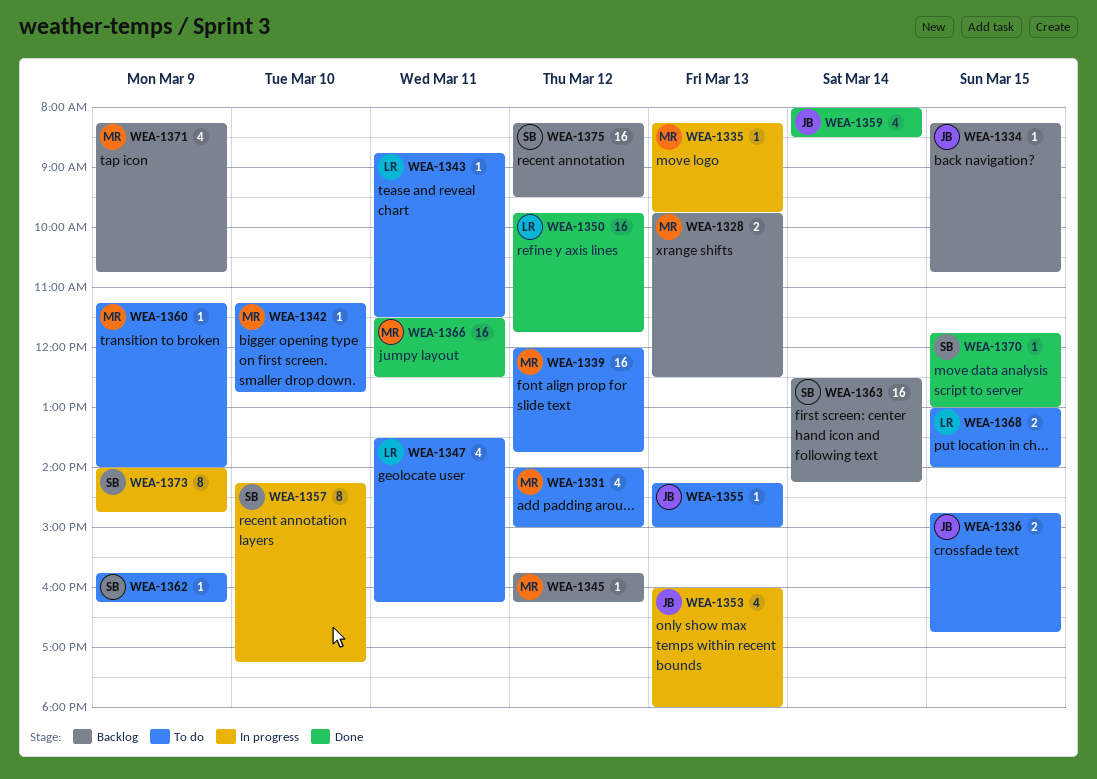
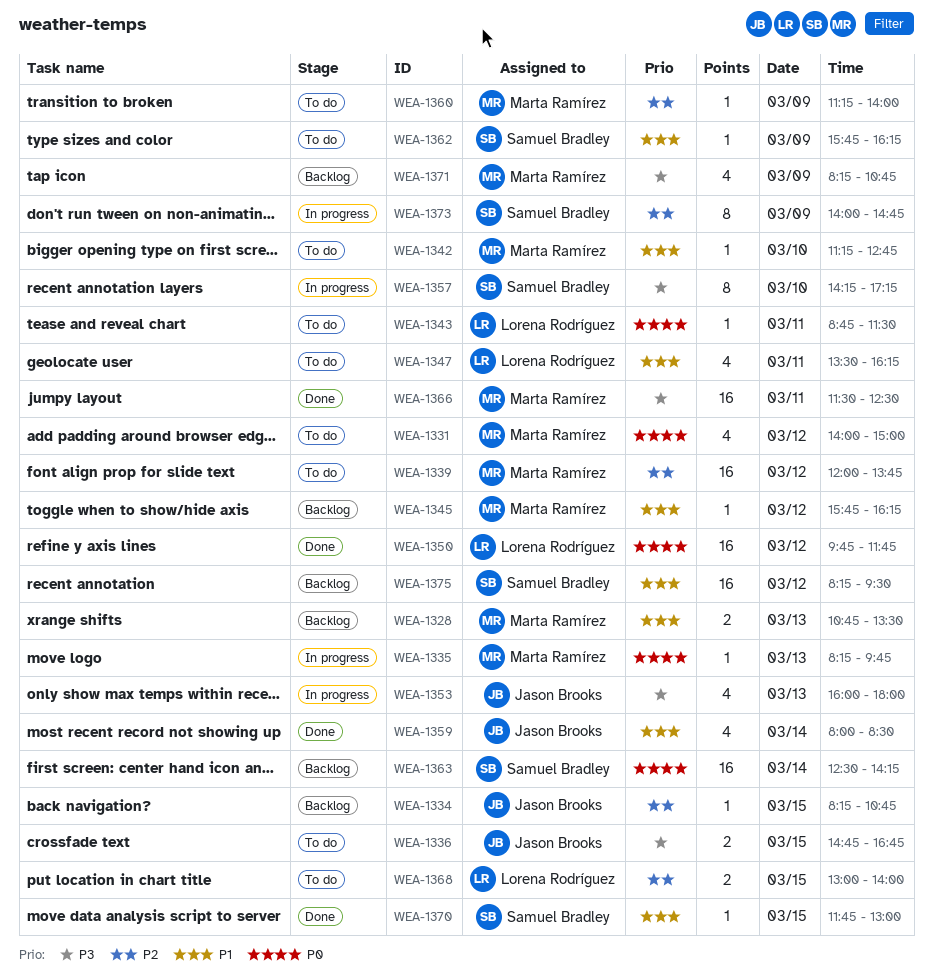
WEA-1328, begins: 09:45 -> 10:45
WEA-1328, ends: 12:30 -> 13:30
WEA-1355: present -> none

